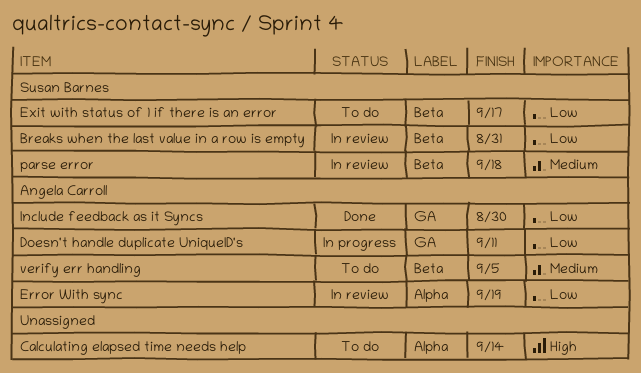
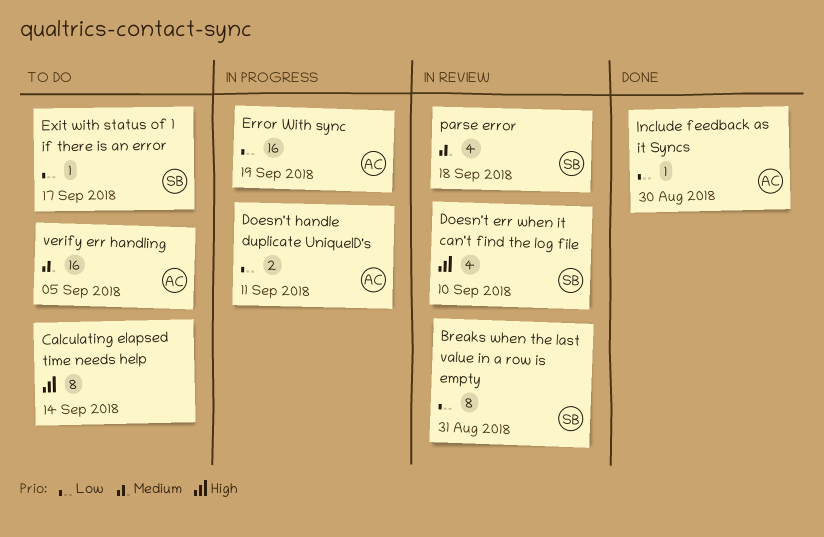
Doesn't err when it can't find the log file: none -> present
Error With sync, status: In review -> In progress

